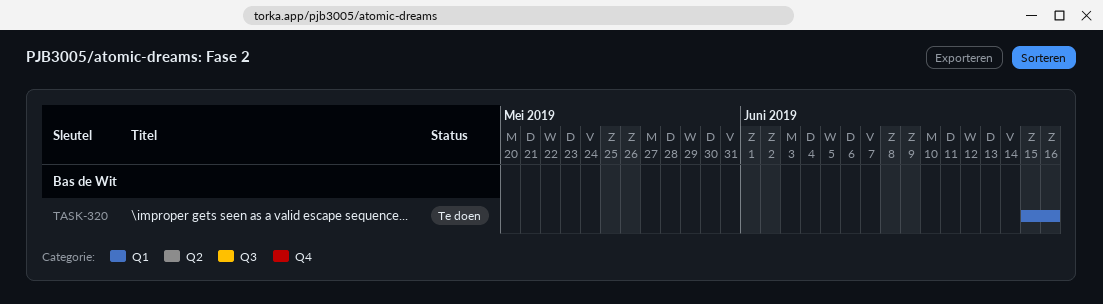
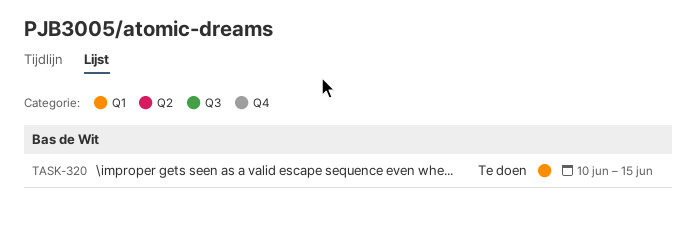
TASK-320, start: Jun 15 -> Jun 10
TASK-320, due: Jun 16 -> Jun 15

